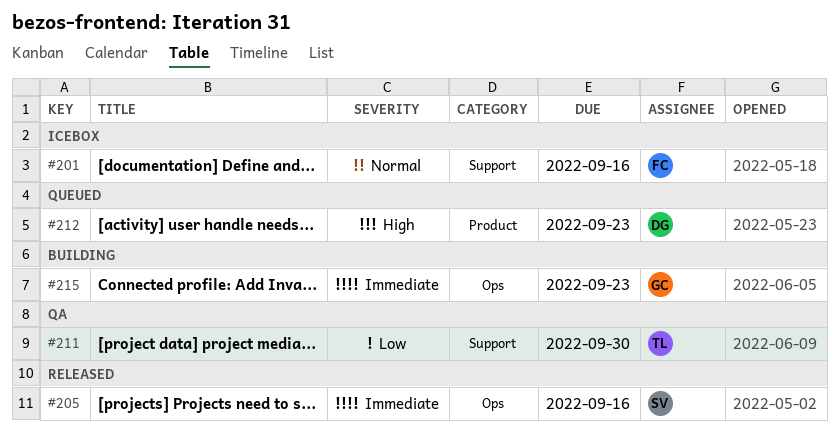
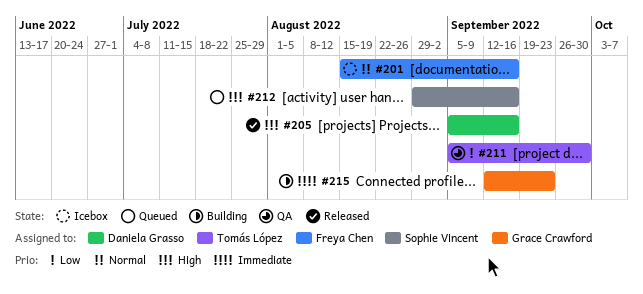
#205, owner: Sophie Vincent -> Daniela Grasso
#205, priority: Immediate -> High
#212, owner: Daniela Grasso -> Sophie Vincent
#212, due: Sep 23 -> Sep 16

